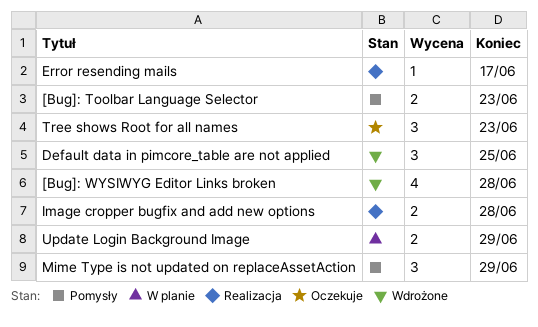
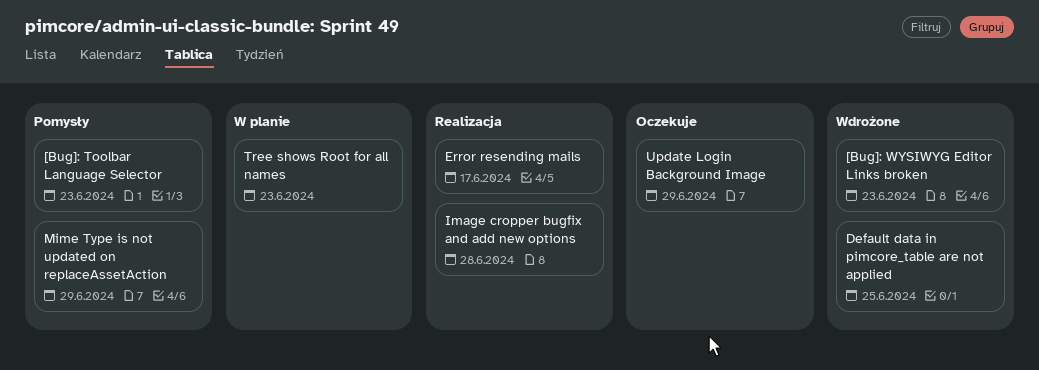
[Bug]: WYSIWYG Editor Links broken, due: Jun 28 -> Jun 23
Tree shows Root for all names, status: Oczekuje -> W planie
Update Login Background Image, status: W planie -> Oczekuje

